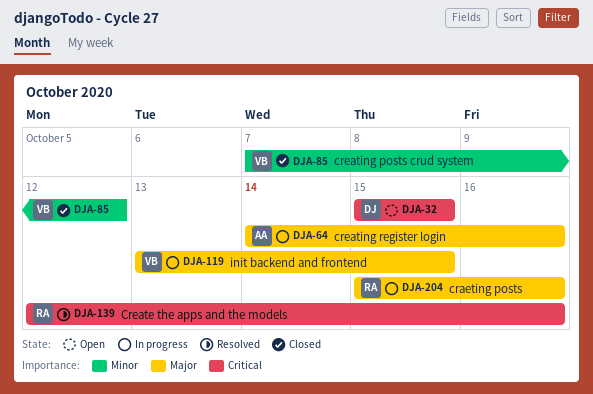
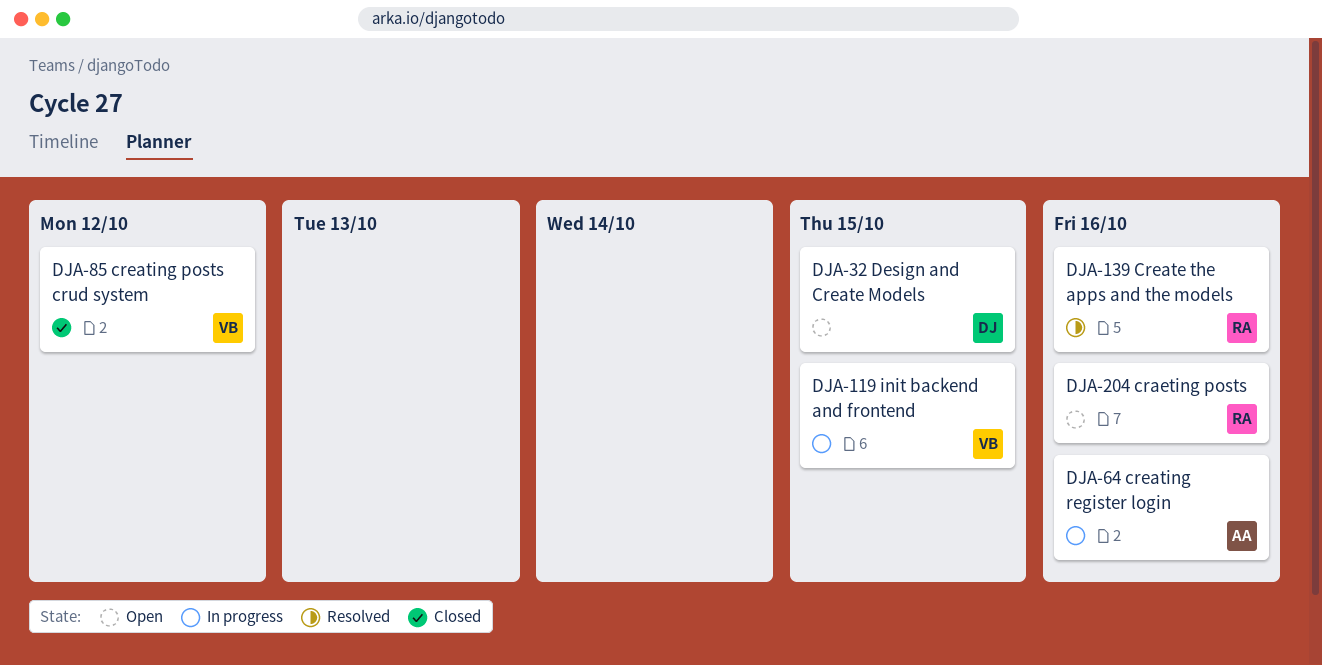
DJA-204, status: In progress -> Open

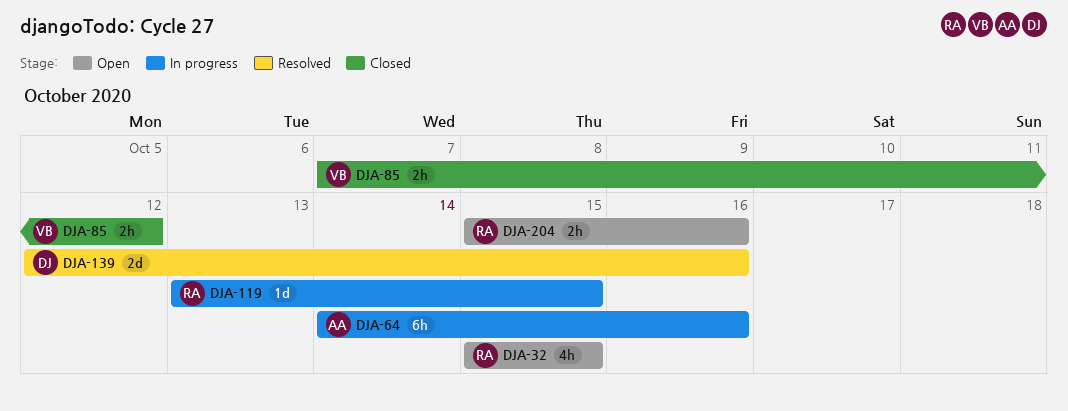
DJA-32, owner: DJ -> RA
DJA-119, owner: VB -> RA
DJA-139, owner: RA -> DJ

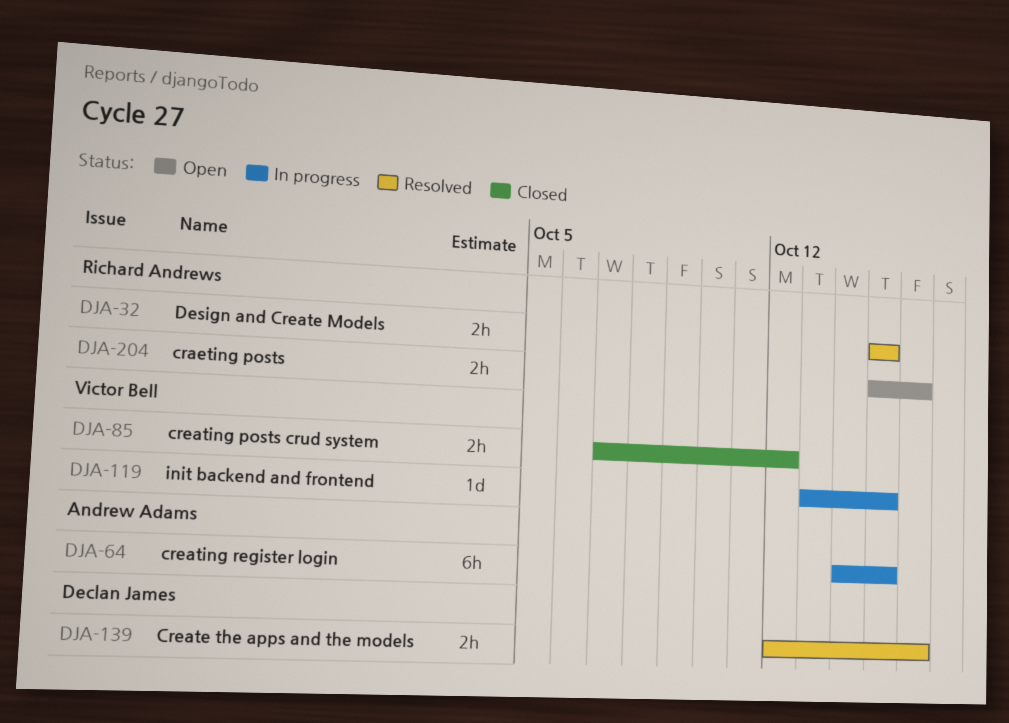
DJA-32, status: Open -> Resolved
DJA-32, estimate: 4h -> 2h
DJA-64, due: Oct 16 -> Oct 15
DJA-119, owner: Richard Andrews -> Victor Bell
DJA-139, estimate: 2d -> 2h

